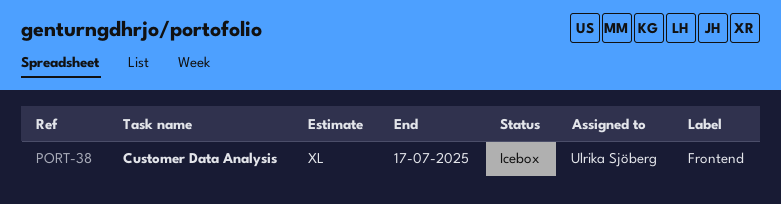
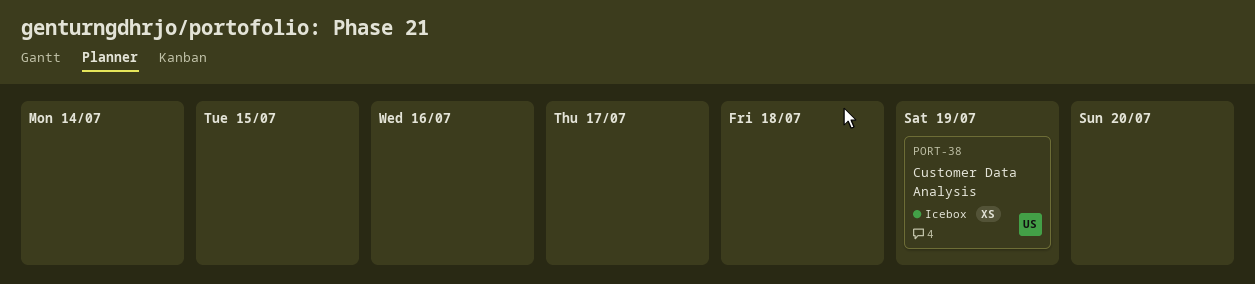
PORT-38, estimate: XL -> XS
PORT-38, due: Jul 17 -> Jul 19

